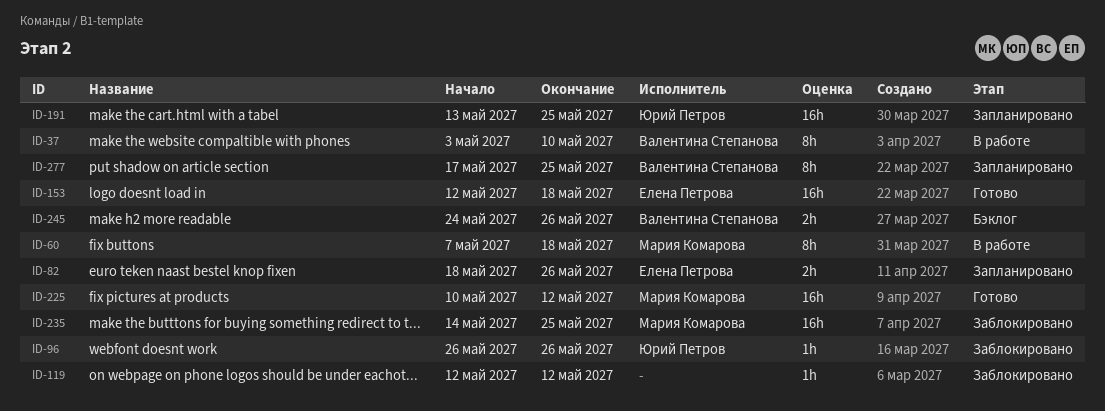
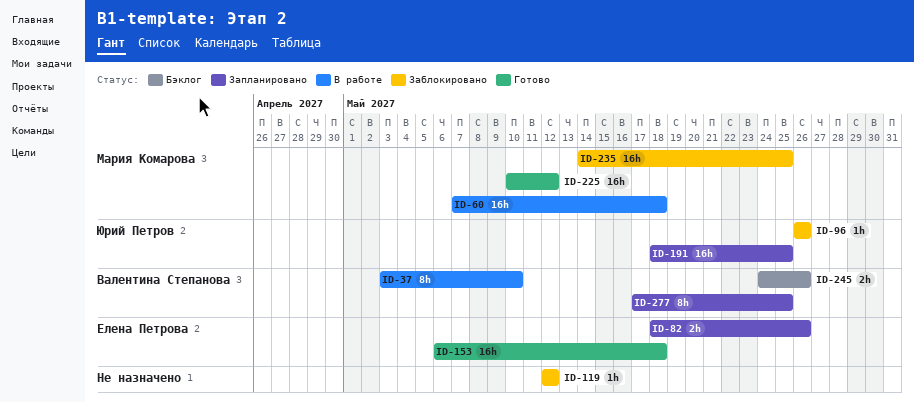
ID-60, estimate: 8h -> 16h
ID-153, start: May 12 -> May 6
ID-191, start: May 13 -> May 18

